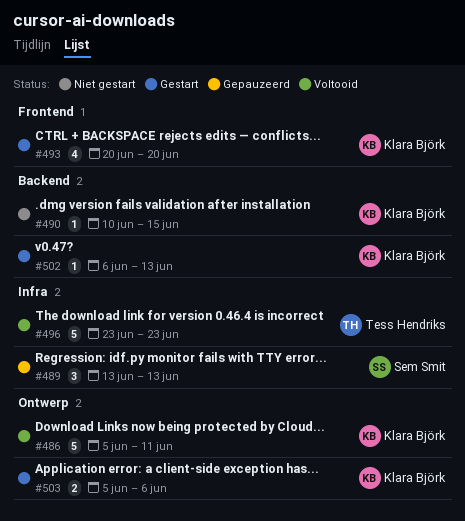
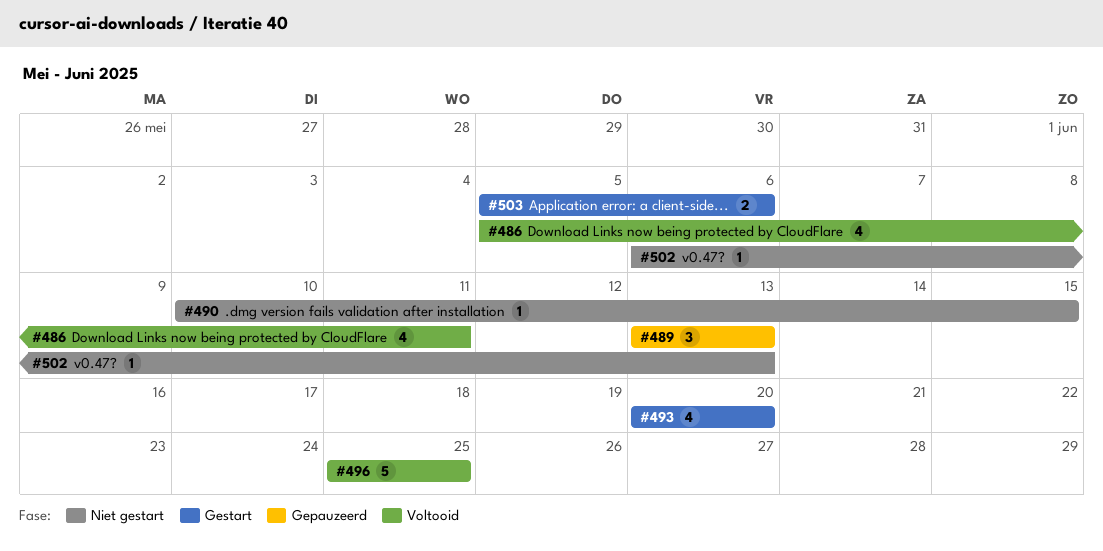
#486, estimate: 5 -> 4
#496, start: Jun 23 -> Jun 25
#496, due: Jun 23 -> Jun 25
#502, status: Gestart -> Niet gestart

